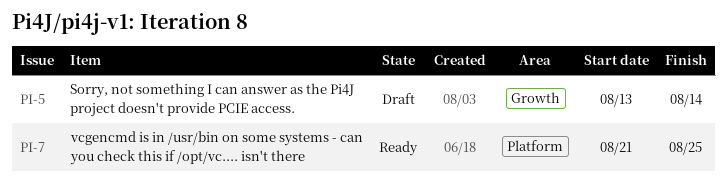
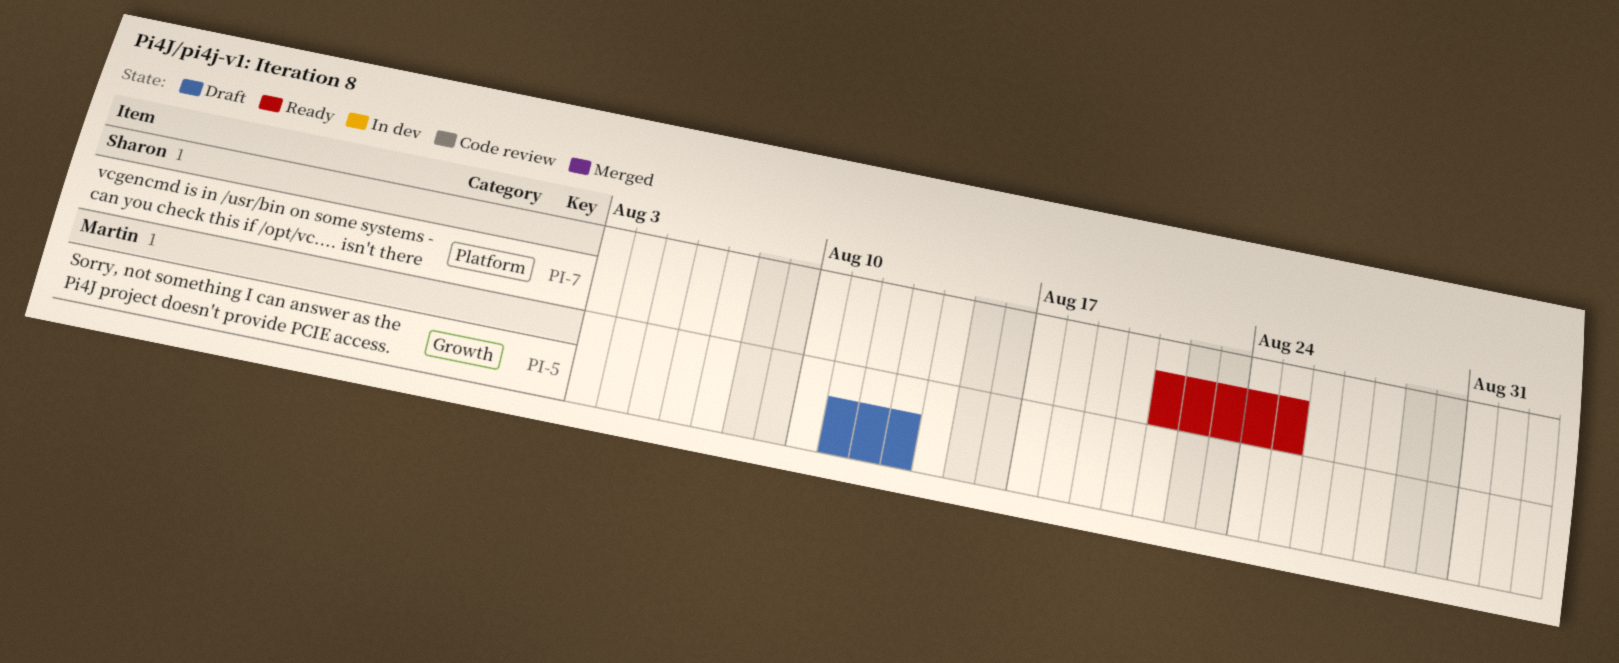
PI-5, start: Aug 13 -> Aug 11
PI-5, due: Aug 14 -> Aug 13

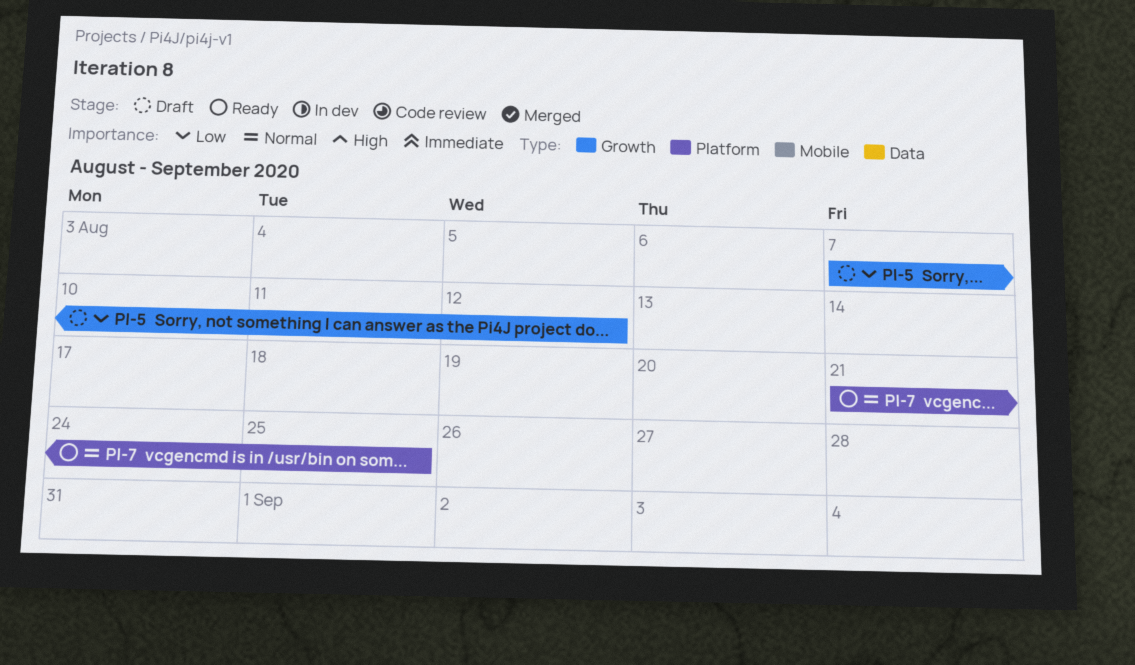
PI-5, start: Aug 11 -> Aug 7
PI-5, due: Aug 13 -> Aug 12

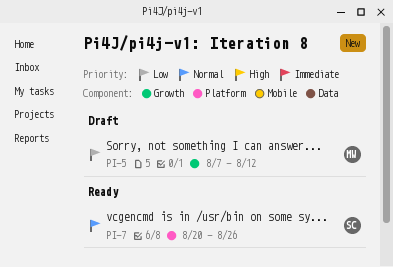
PI-7, start: Aug 21 -> Aug 20
PI-7, due: Aug 25 -> Aug 26

